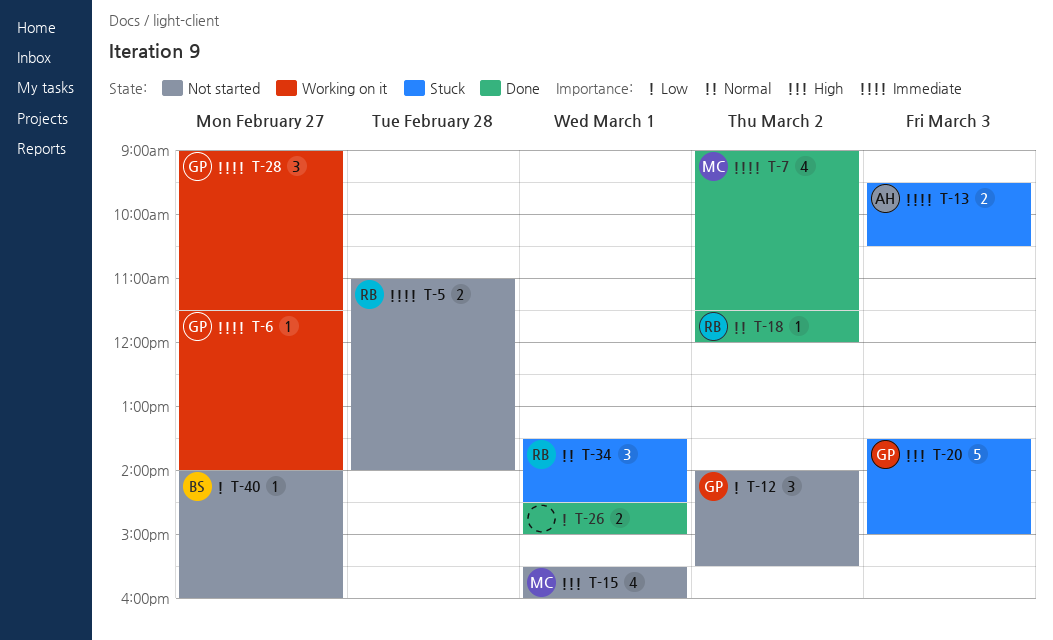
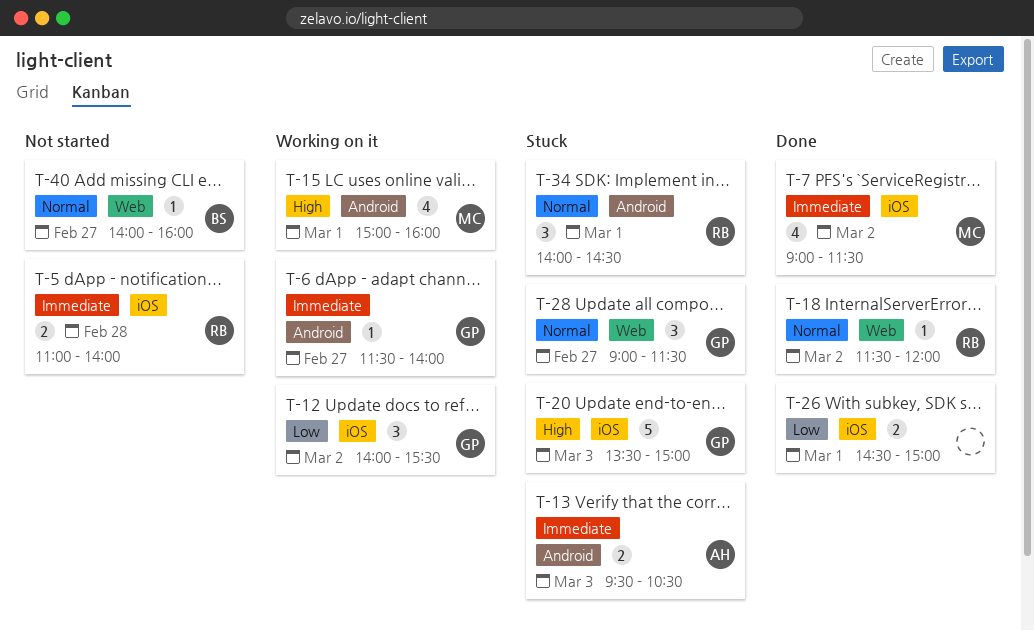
T-12, status: Not started -> Working on it
T-15, status: Not started -> Working on it
T-15, begins: 15:30 -> 15:00
T-28, status: Working on it -> Stuck
T-28, priority: Immediate -> Normal
T-34, begins: 13:30 -> 14:00
T-40, priority: Low -> Normal

